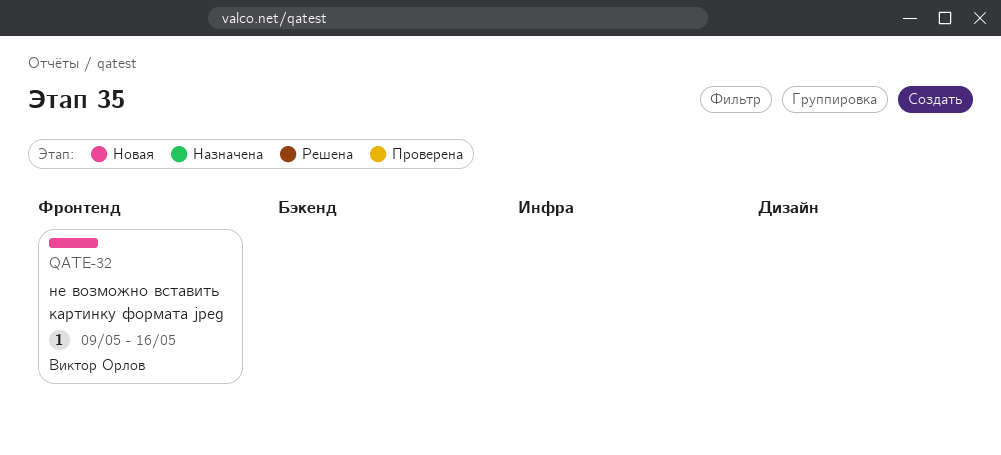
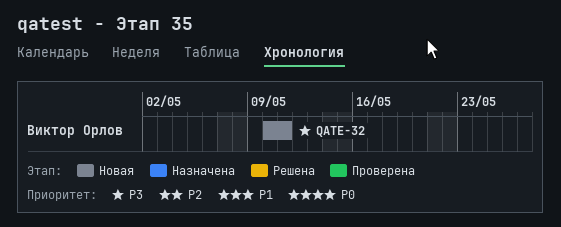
QATE-32, start: May 9 -> May 10
QATE-32, due: May 16 -> May 11

